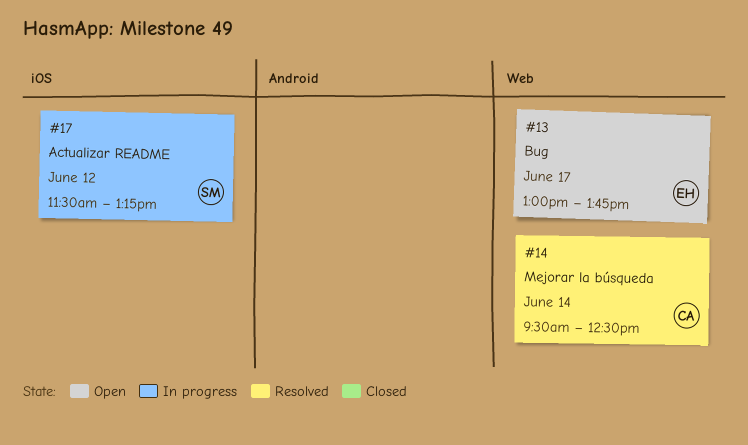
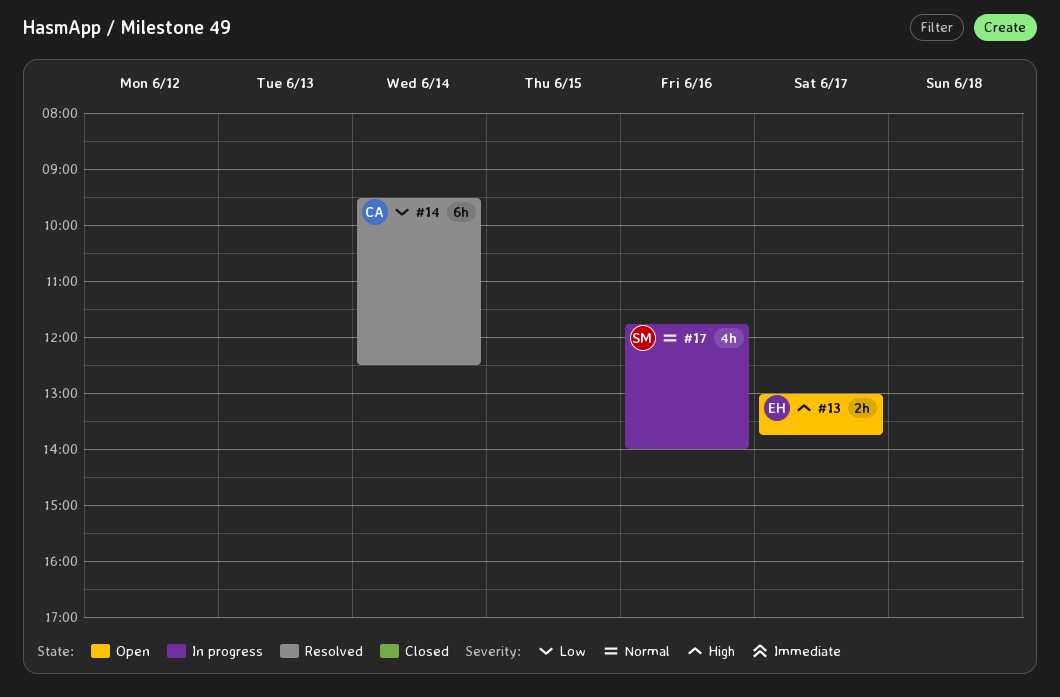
#17, day: Jun 12 -> Jun 16
#17, begins: 11:30 -> 11:45
#17, ends: 13:15 -> 14:00

